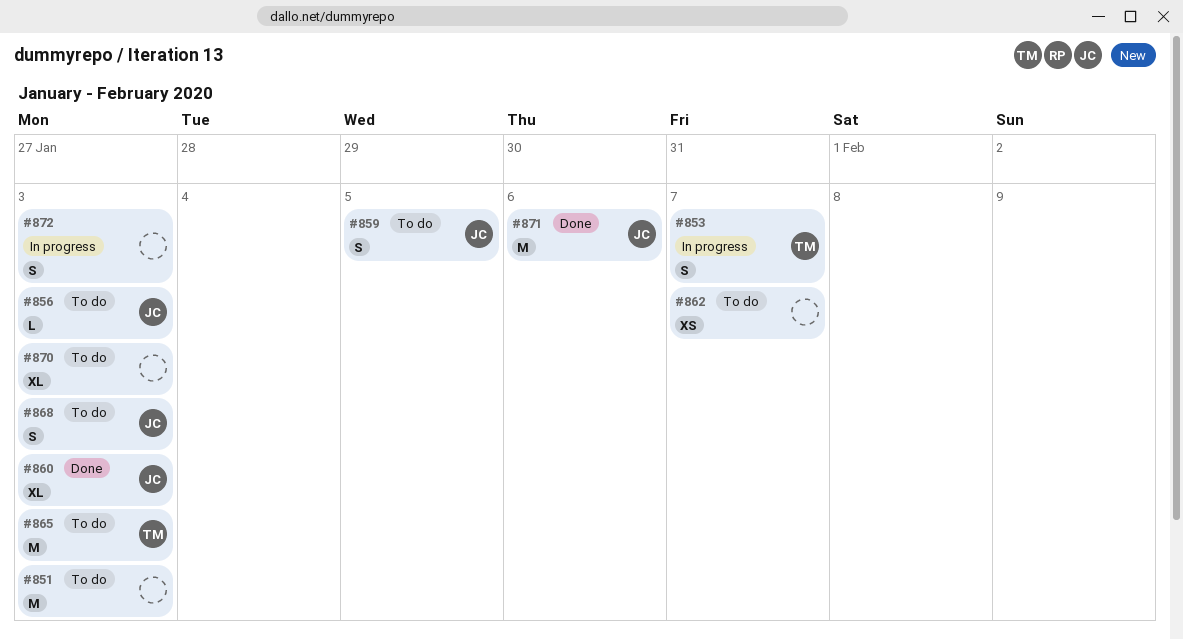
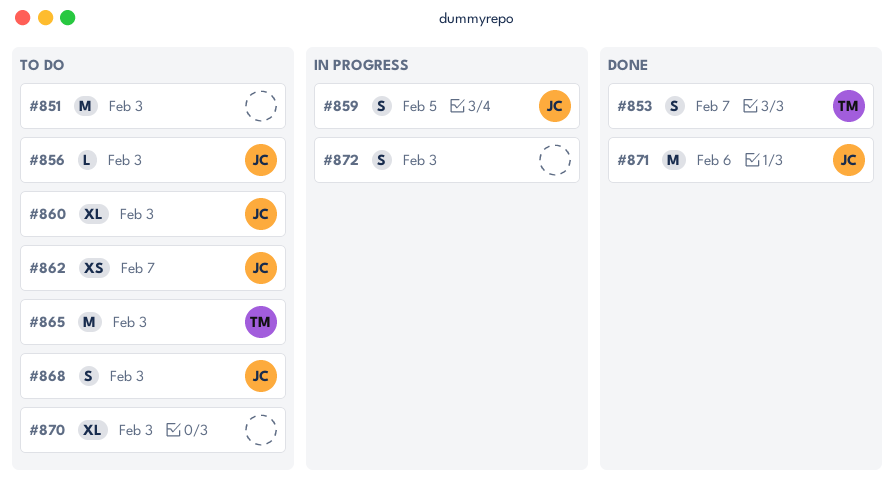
#853, status: In progress -> Done
#859, status: To do -> In progress
#860, status: Done -> To do
#862, owner: none -> JC

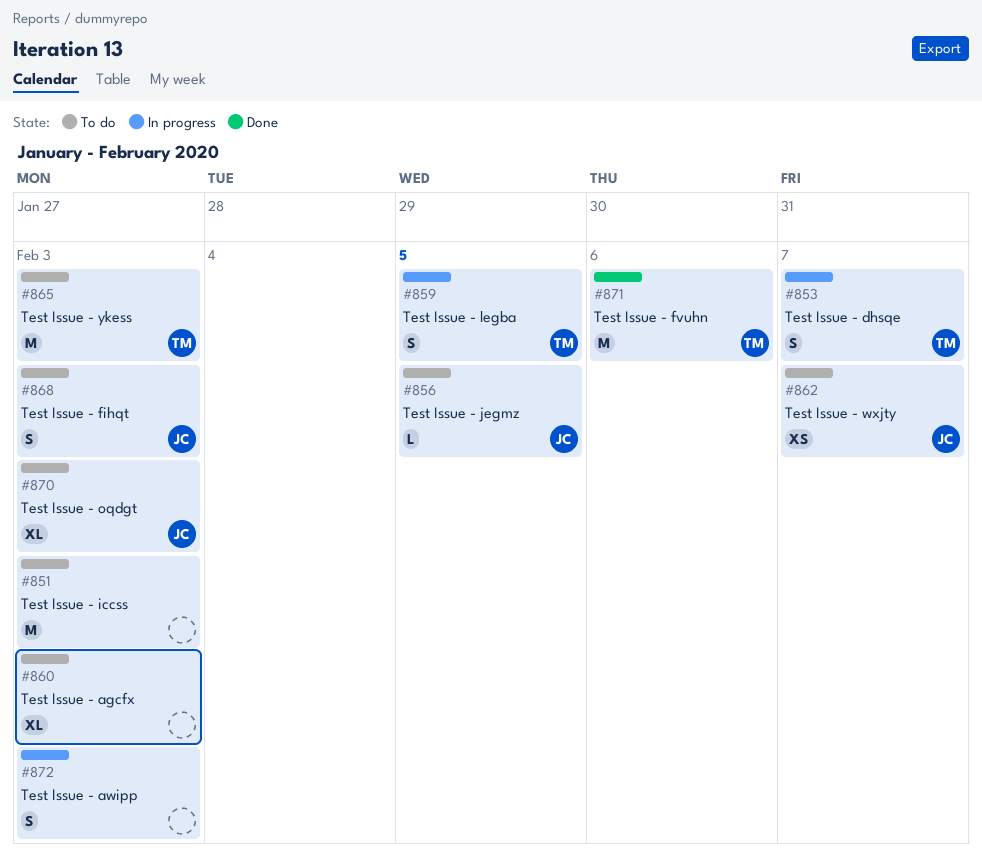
#853, status: Done -> In progress
#856, due: Feb 3 -> Feb 5
#859, owner: JC -> TM
#860, owner: JC -> none
#870, owner: none -> JC
#871, owner: JC -> TM

